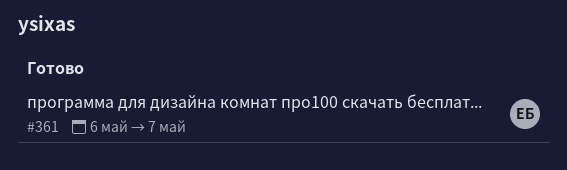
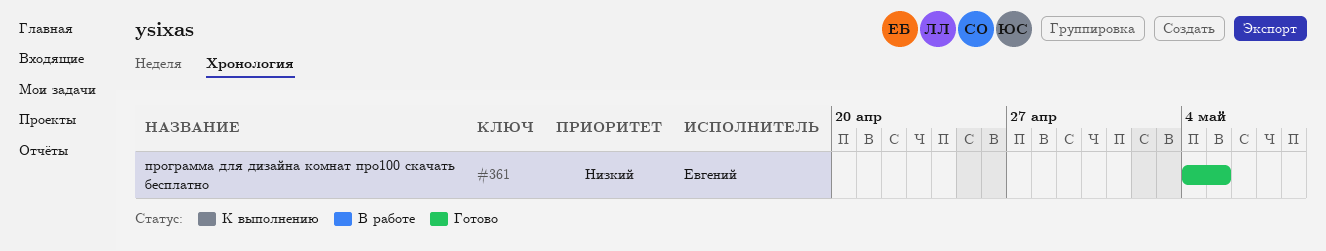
#361, start: May 6 -> May 4
#361, due: May 7 -> May 5

